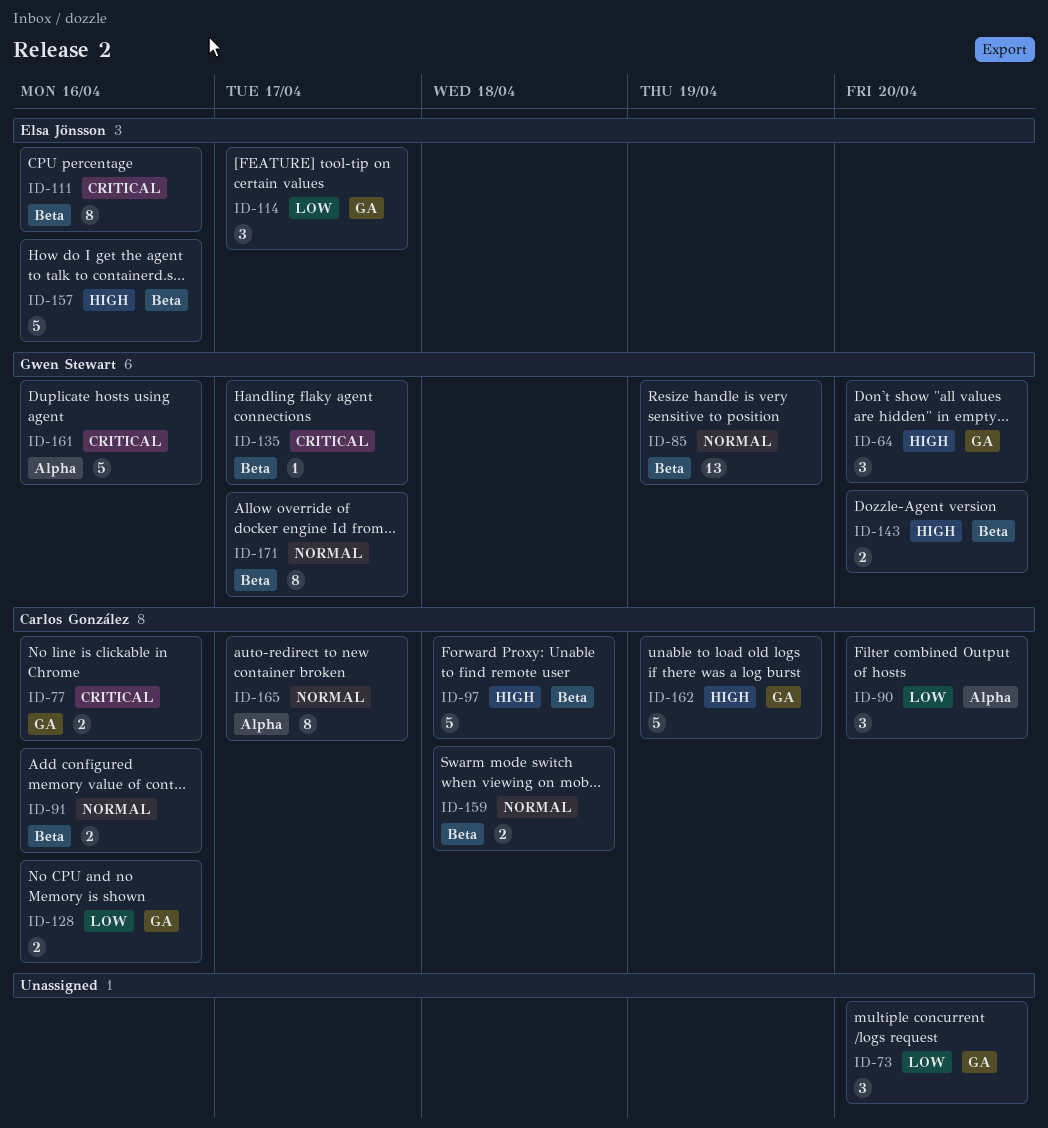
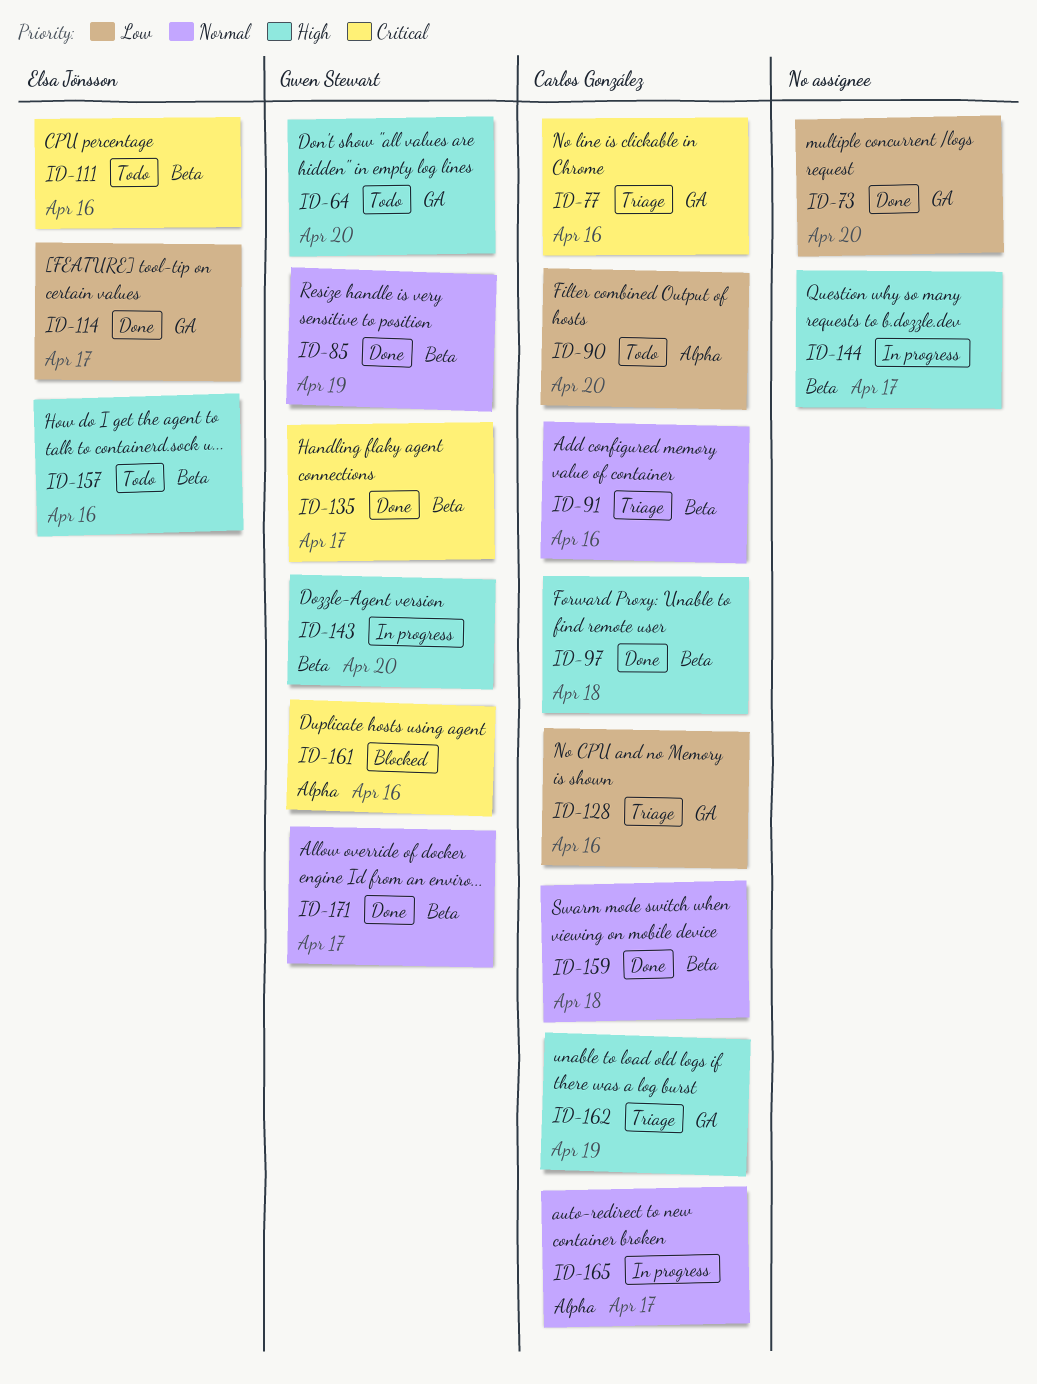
ID-144: none -> present

